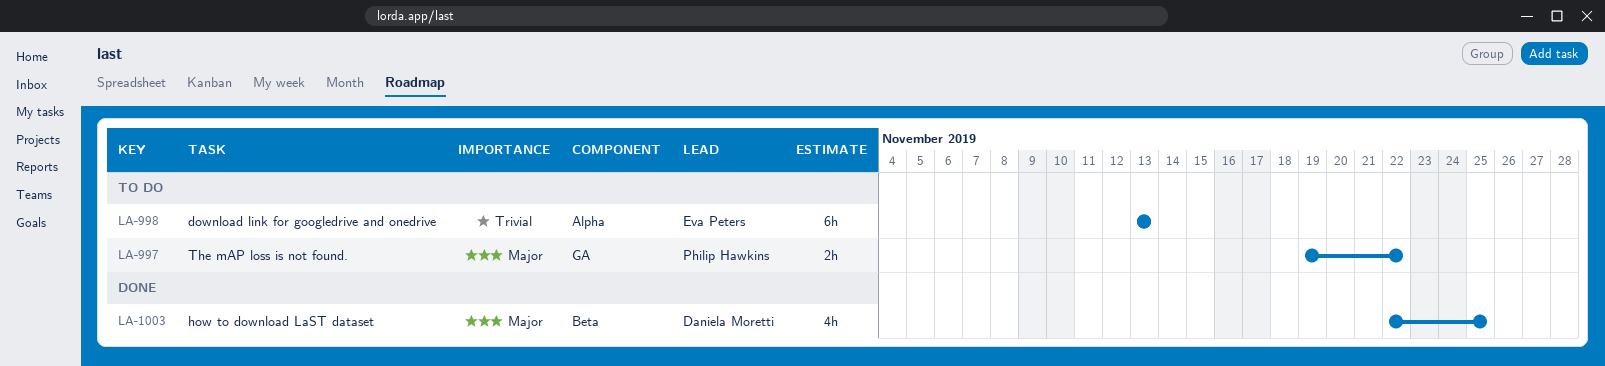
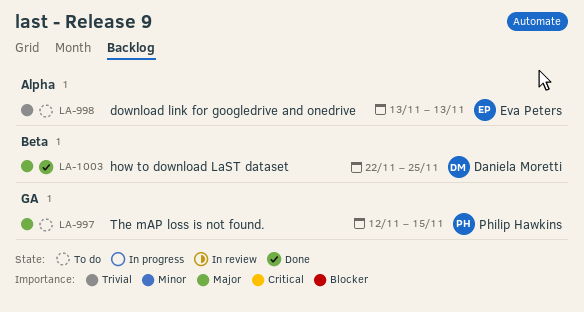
LA-997, start: Nov 19 -> Nov 12
LA-997, due: Nov 22 -> Nov 15

